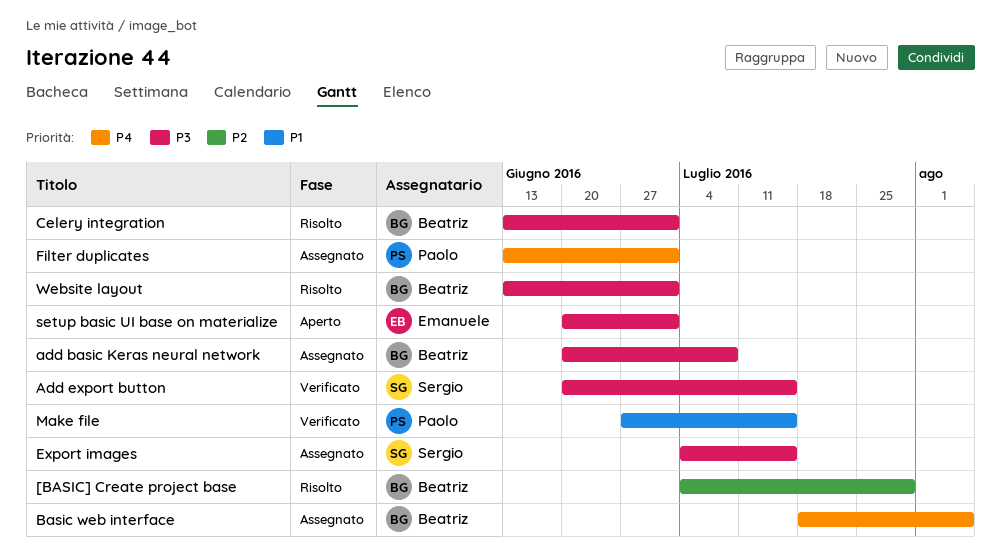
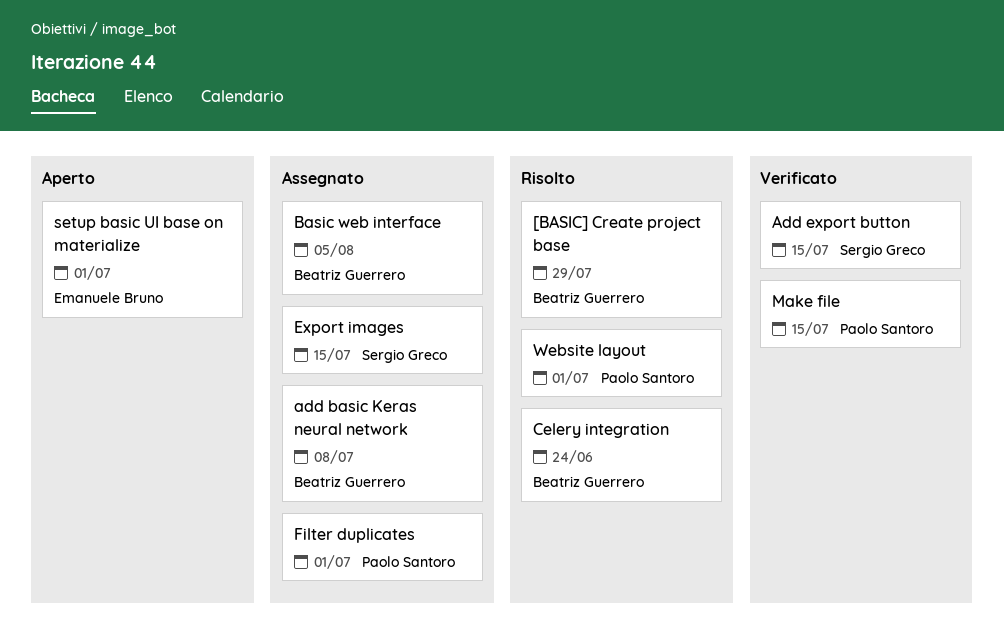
Celery integration, due: Jul 1 -> Jun 24
Website layout, owner: Beatriz Guerrero -> Paolo Santoro

